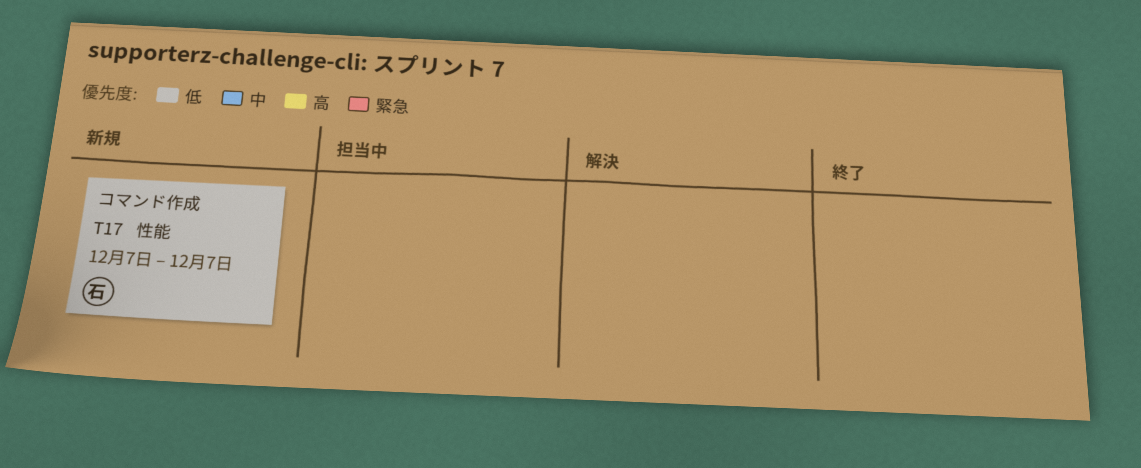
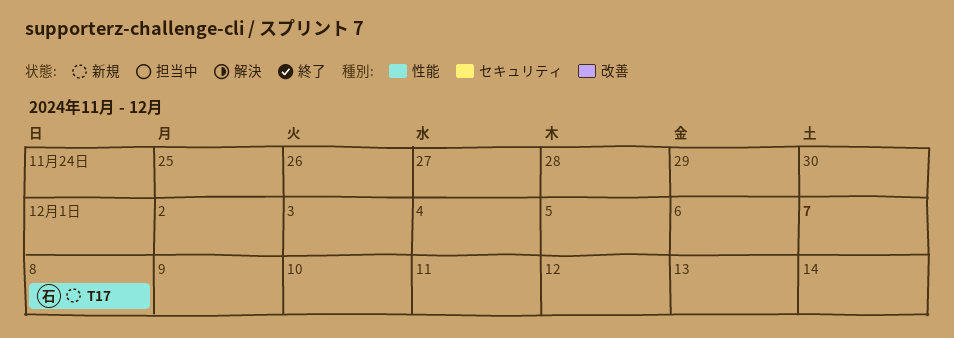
T17, start: Dec 7 -> Dec 8
T17, due: Dec 7 -> Dec 8

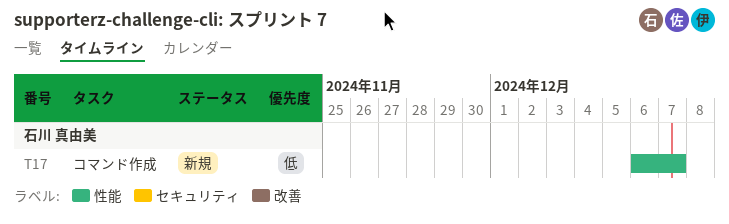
T17, start: Dec 8 -> Dec 6
T17, due: Dec 8 -> Dec 7

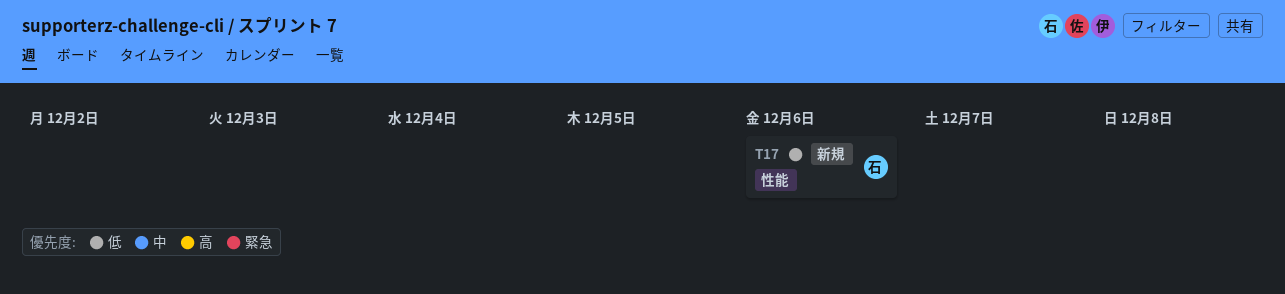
T17, due: Dec 7 -> Dec 6

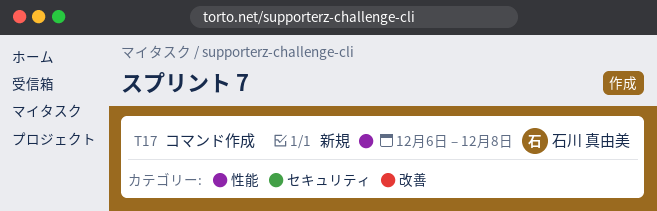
T17, due: Dec 6 -> Dec 8

